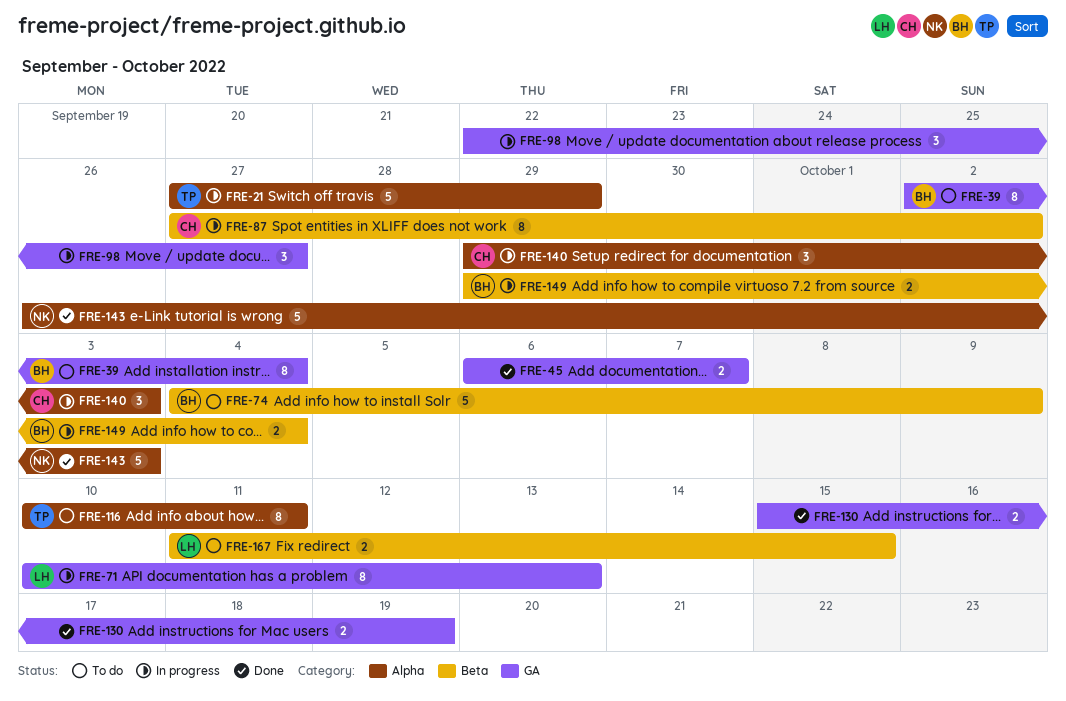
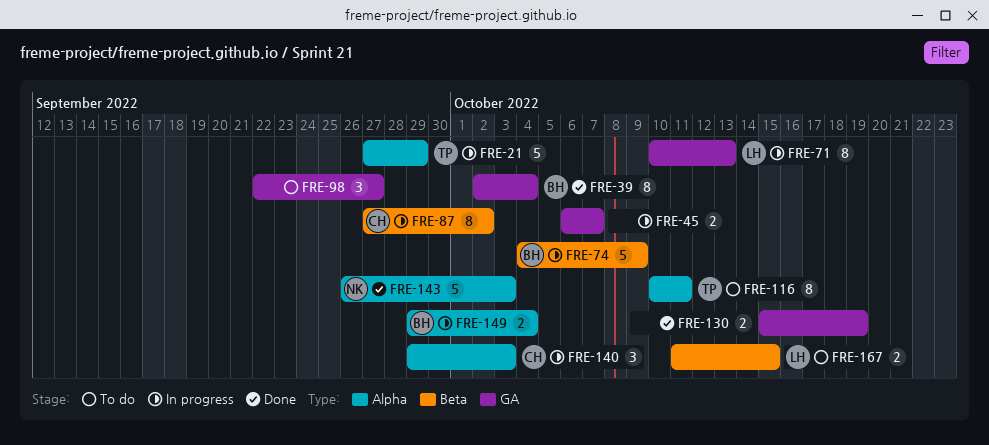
FRE-39, status: To do -> Done
FRE-45, status: Done -> In progress
FRE-74, status: To do -> In progress
FRE-98, status: In progress -> To do
FRE-149, label: Beta -> Alpha

